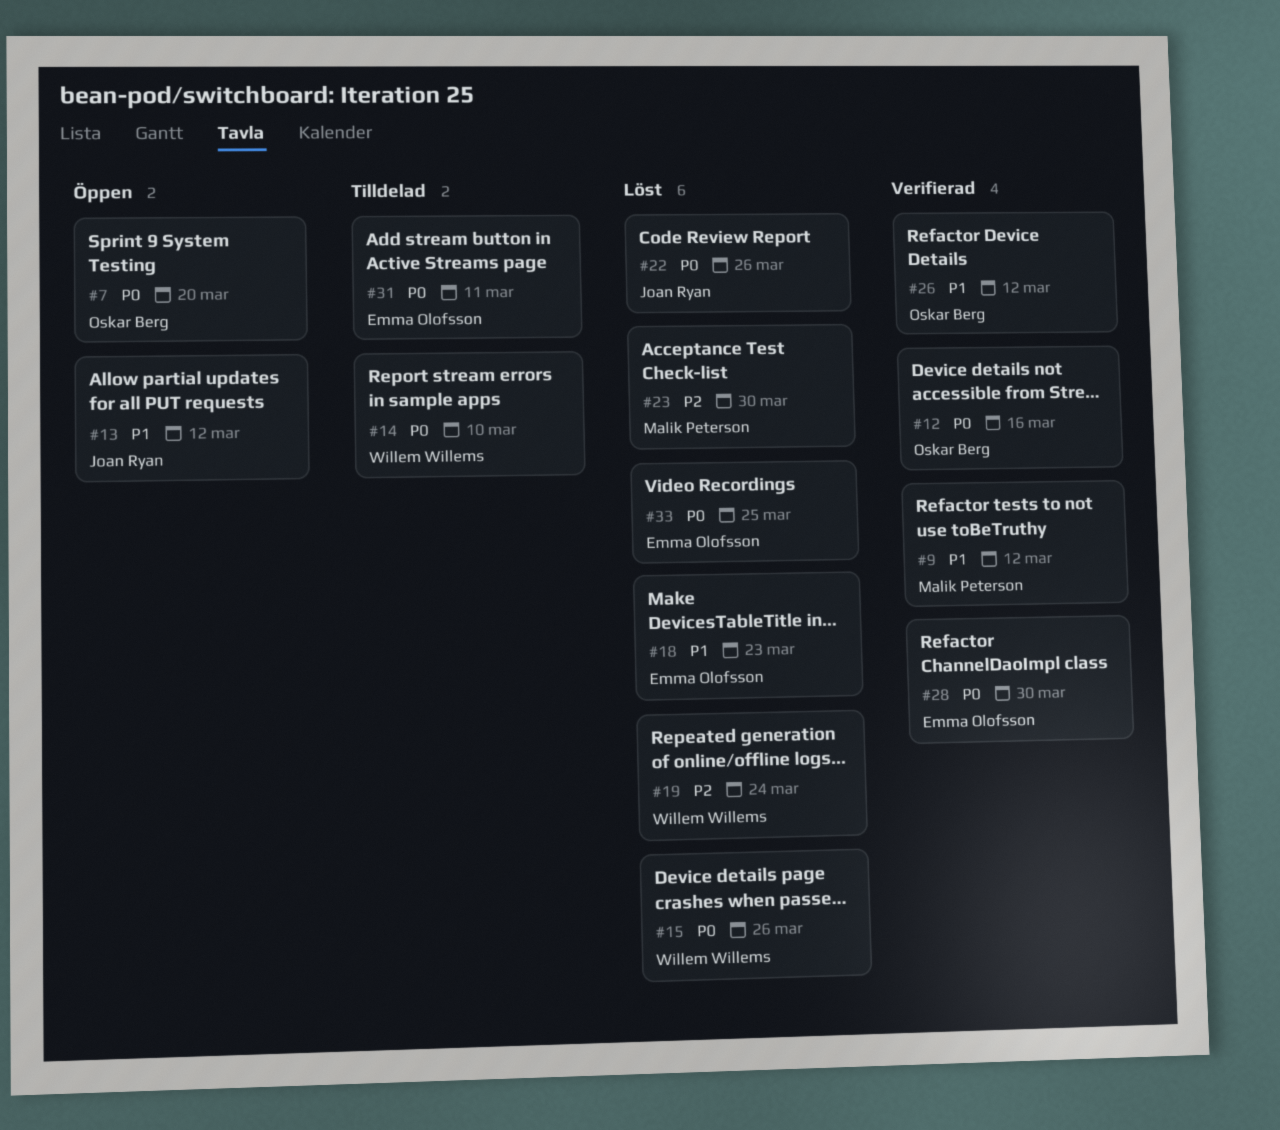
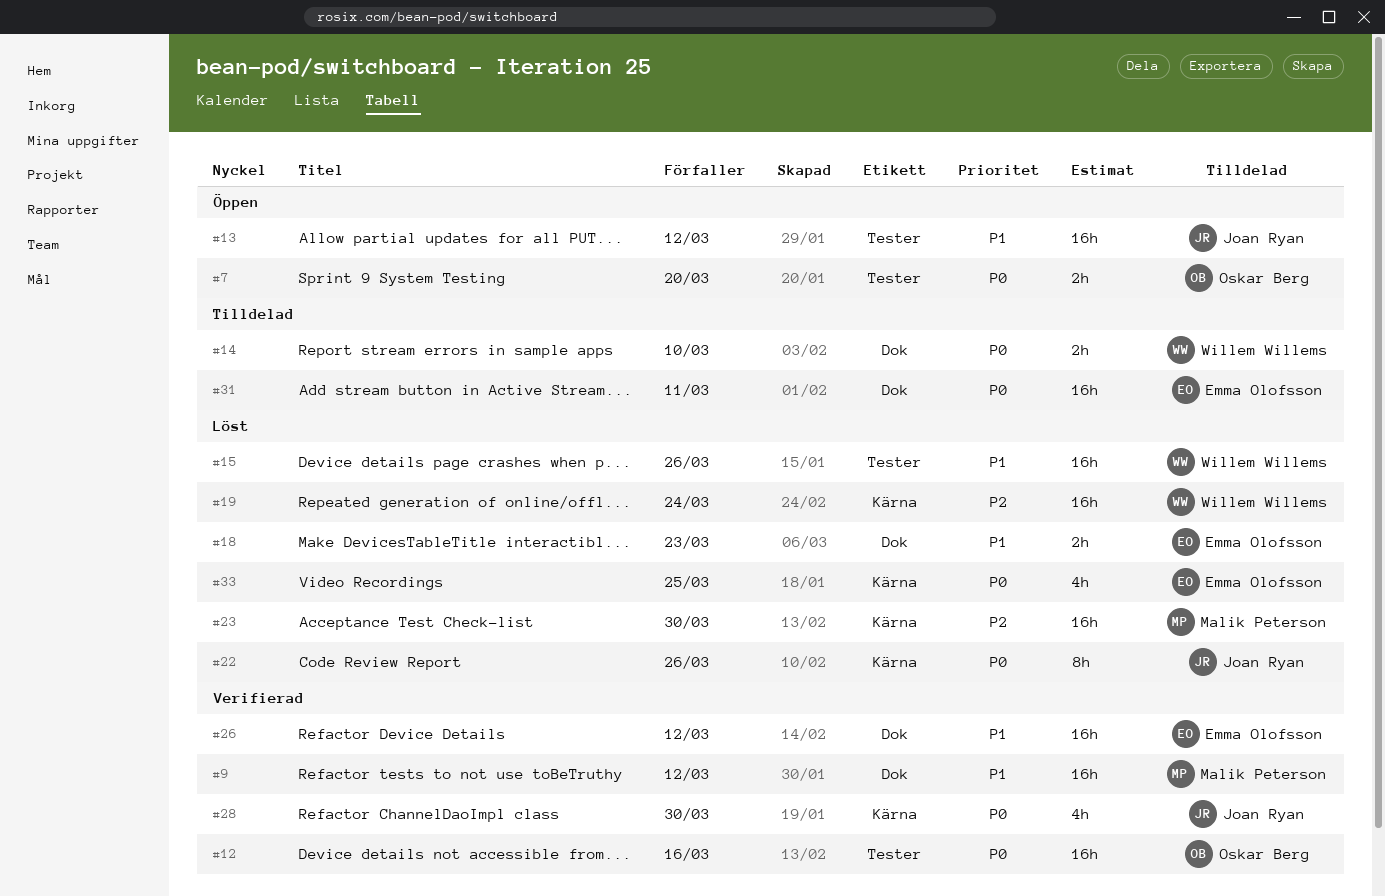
#15, priority: P0 -> P1
#26, owner: Oskar Berg -> Emma Olofsson
#28, owner: Emma Olofsson -> Joan Ryan

